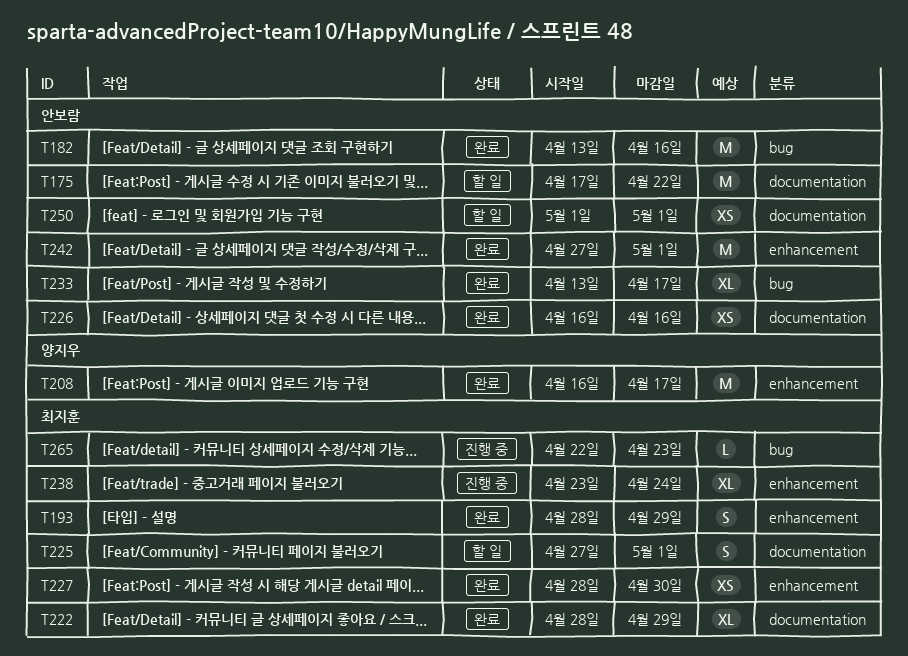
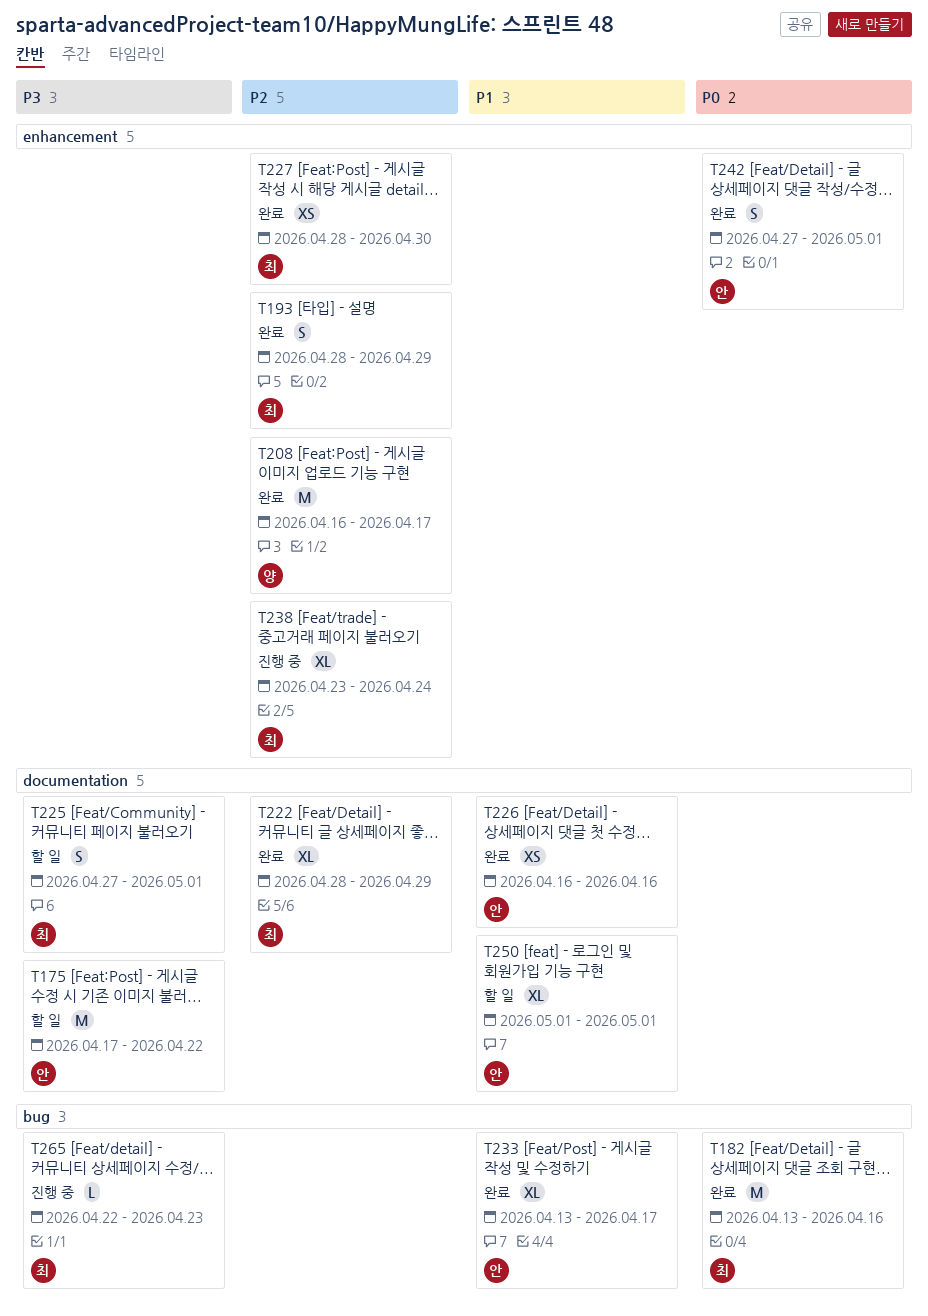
T182, owner: 안보람 -> 최지훈
T242, estimate: M -> S
T250, estimate: XS -> XL

